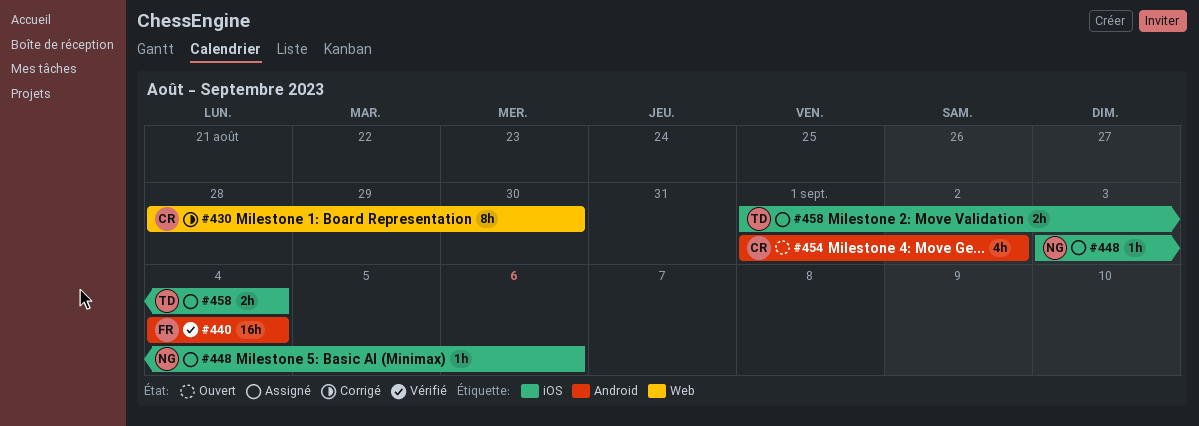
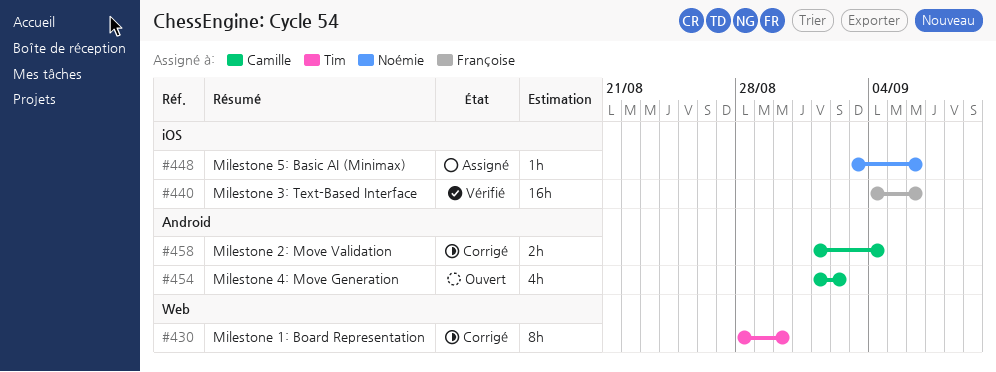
#430, owner: Camille -> Tim
#440, label: Android -> iOS
#440, due: Sep 4 -> Sep 6
#458, status: Assigné -> Corrigé
#458, owner: Tim -> Camille
#458, label: iOS -> Android

